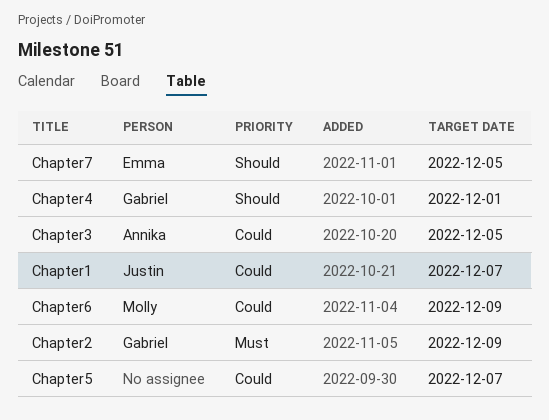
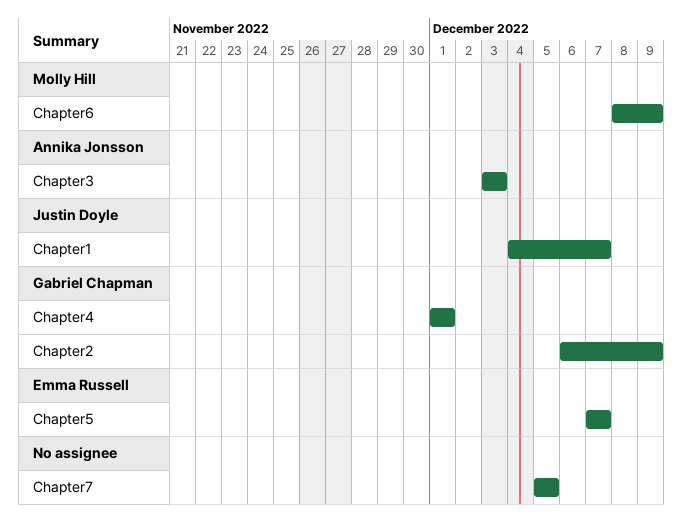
Chapter3, due: Dec 5 -> Dec 3
Chapter5, owner: none -> Emma Russell
Chapter7, owner: Emma Russell -> none

